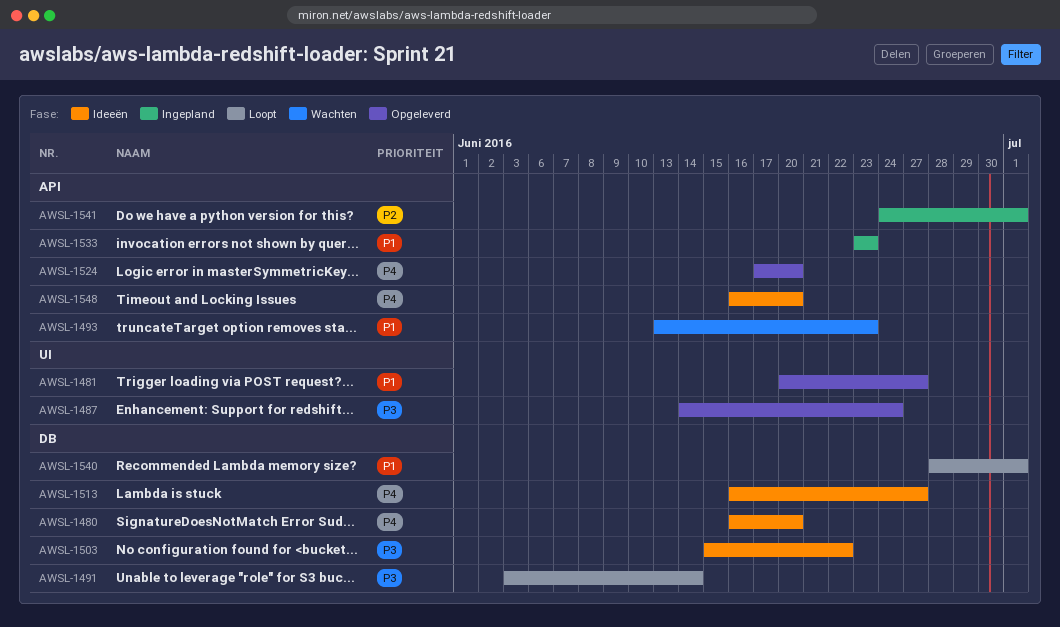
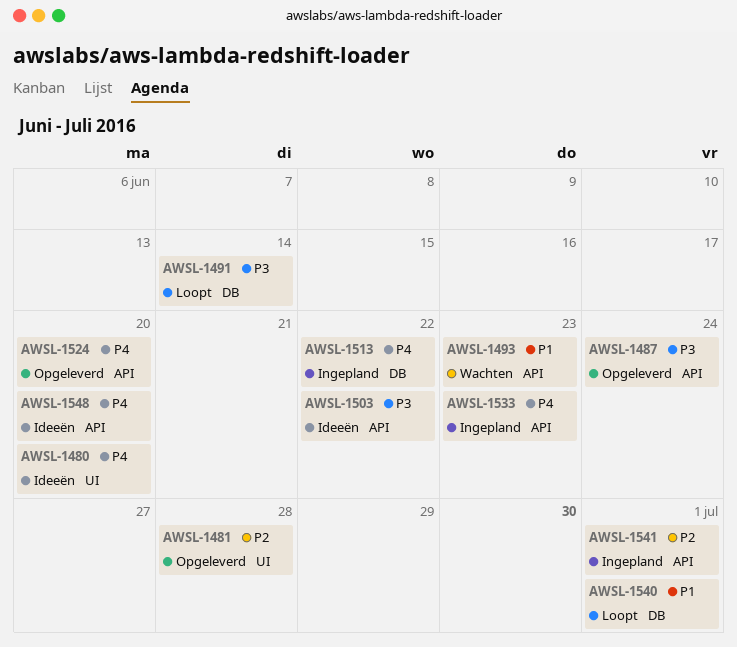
AWSL-1480, label: DB -> UI
AWSL-1481, priority: P1 -> P2
AWSL-1481, due: Jun 27 -> Jun 28
AWSL-1487, label: UI -> API
AWSL-1503, label: DB -> API
AWSL-1513, status: Ideeën -> Ingepland
AWSL-1513, due: Jun 27 -> Jun 22
AWSL-1533, priority: P1 -> P4

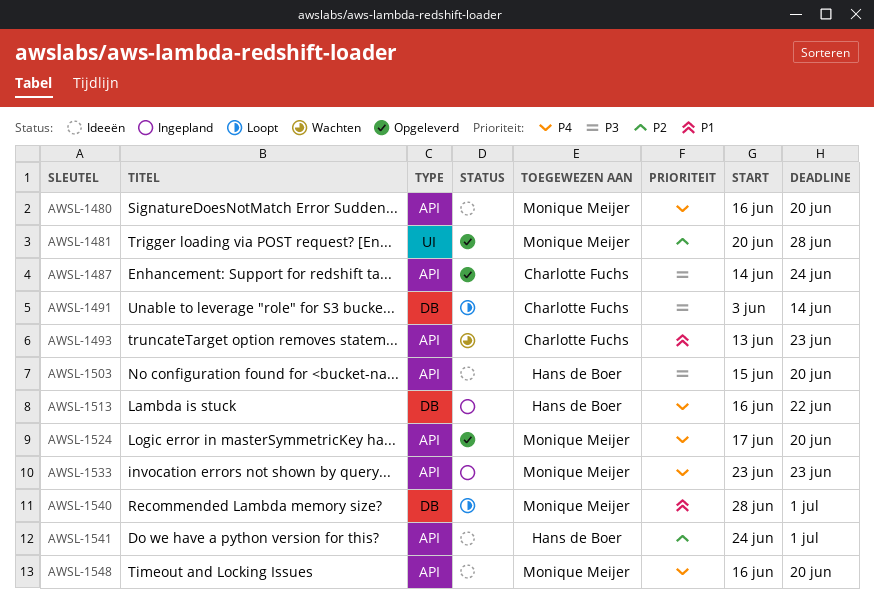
AWSL-1480, label: UI -> API
AWSL-1503, due: Jun 22 -> Jun 20
AWSL-1541, status: Ingepland -> Ideeën

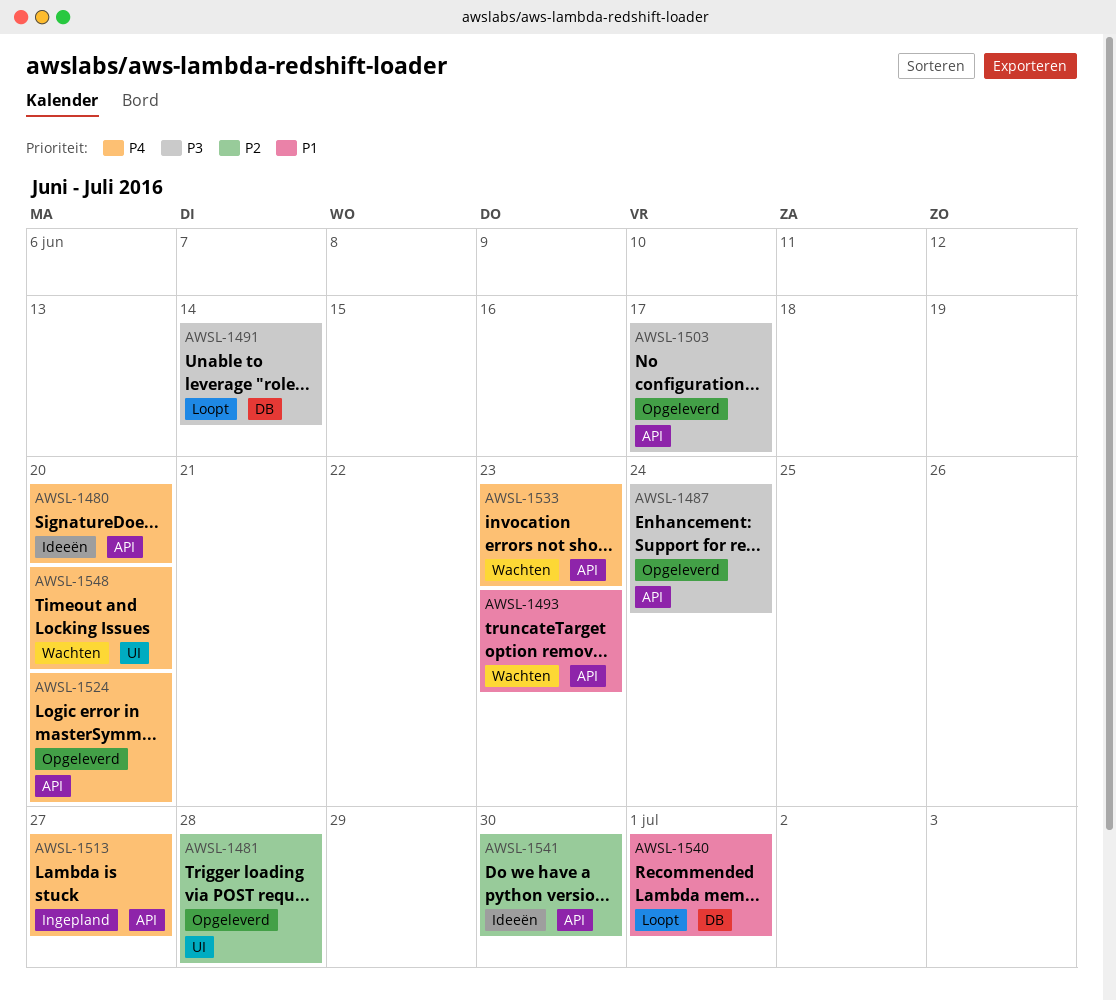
AWSL-1503, status: Ideeën -> Opgeleverd
AWSL-1503, due: Jun 20 -> Jun 17
AWSL-1513, label: DB -> API
AWSL-1513, due: Jun 22 -> Jun 27
AWSL-1533, status: Ingepland -> Wachten
AWSL-1541, due: Jul 1 -> Jun 30
AWSL-1548, status: Ideeën -> Wachten
AWSL-1548, label: API -> UI

